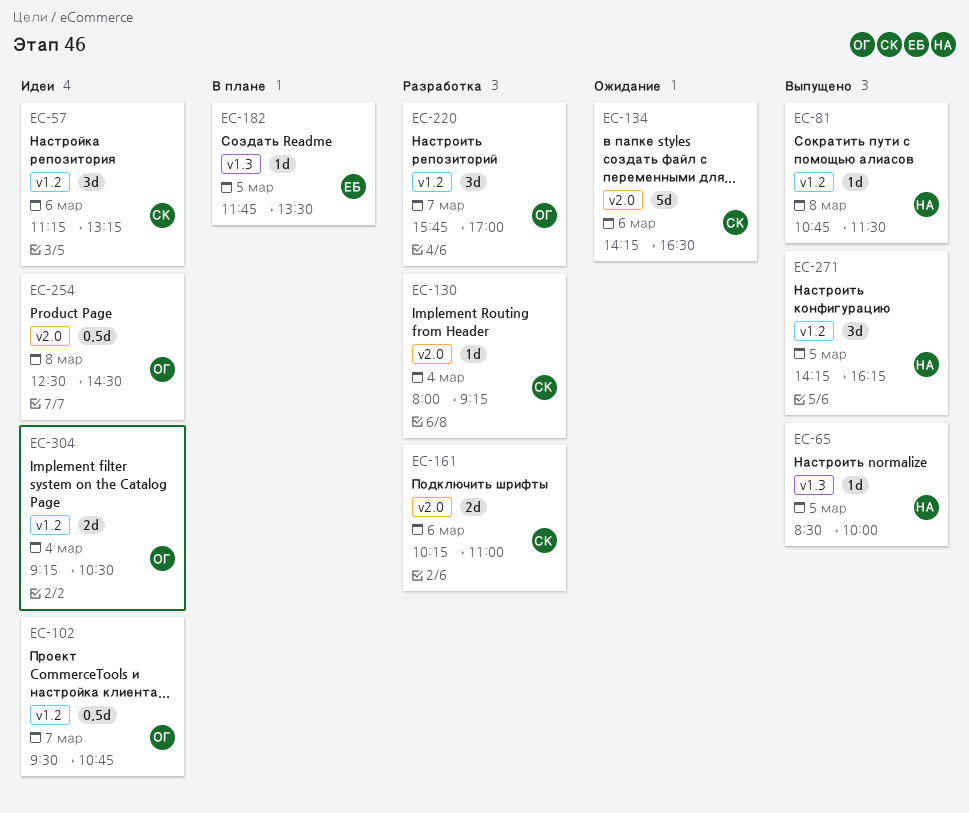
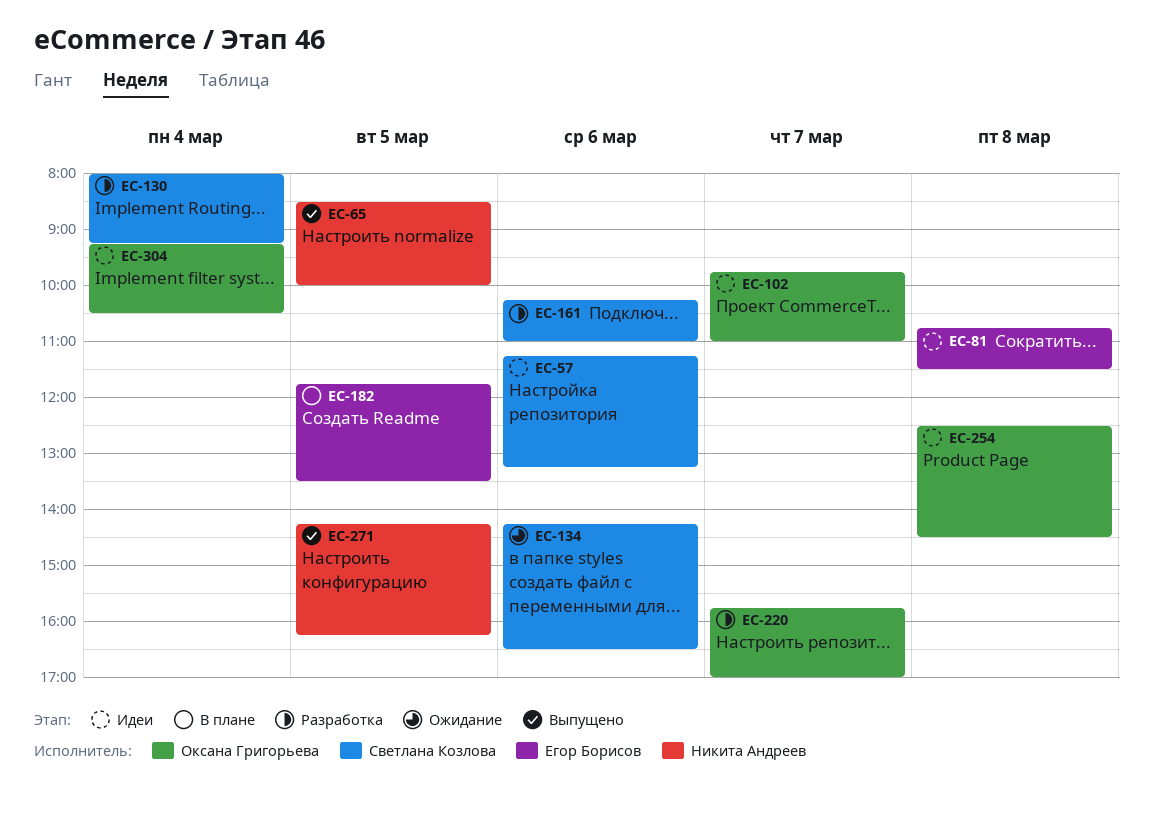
EC-81, status: Выпущено -> Идеи
EC-81, owner: Никита Андреев -> Егор Борисов
EC-102, begins: 09:30 -> 09:45
EC-102, ends: 10:45 -> 11:00

